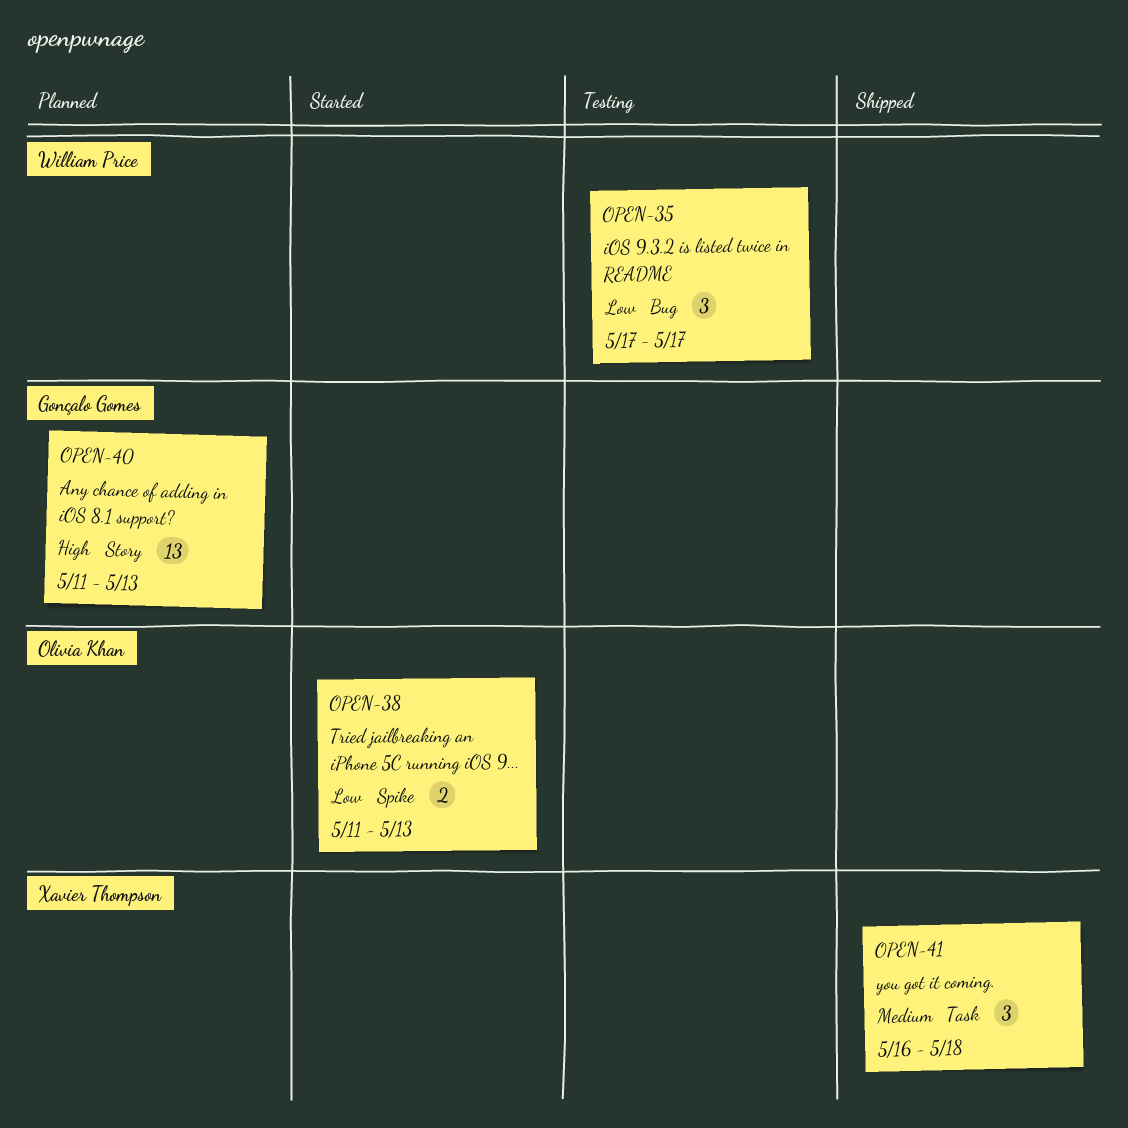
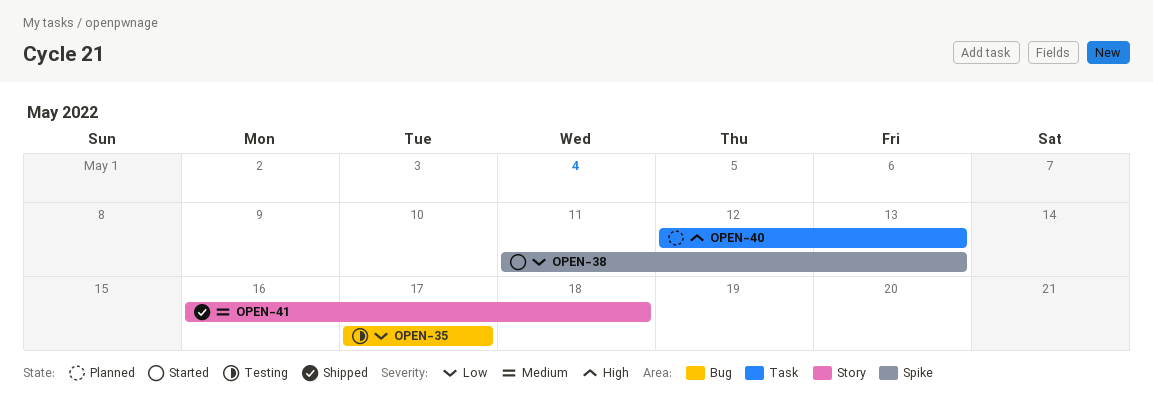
OPEN-40, label: Story -> Task
OPEN-40, start: May 11 -> May 12
OPEN-41, label: Task -> Story

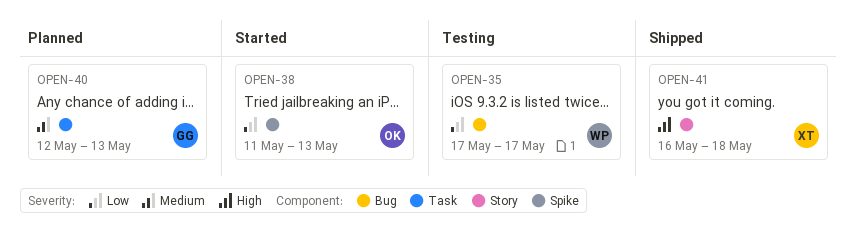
OPEN-40, priority: High -> Medium
OPEN-41, priority: Medium -> High

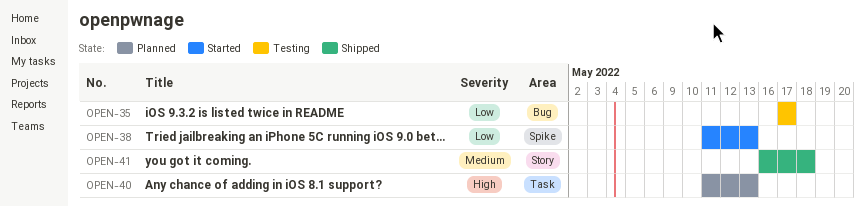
OPEN-40, priority: Medium -> High
OPEN-40, start: May 12 -> May 11
OPEN-41, priority: High -> Medium

